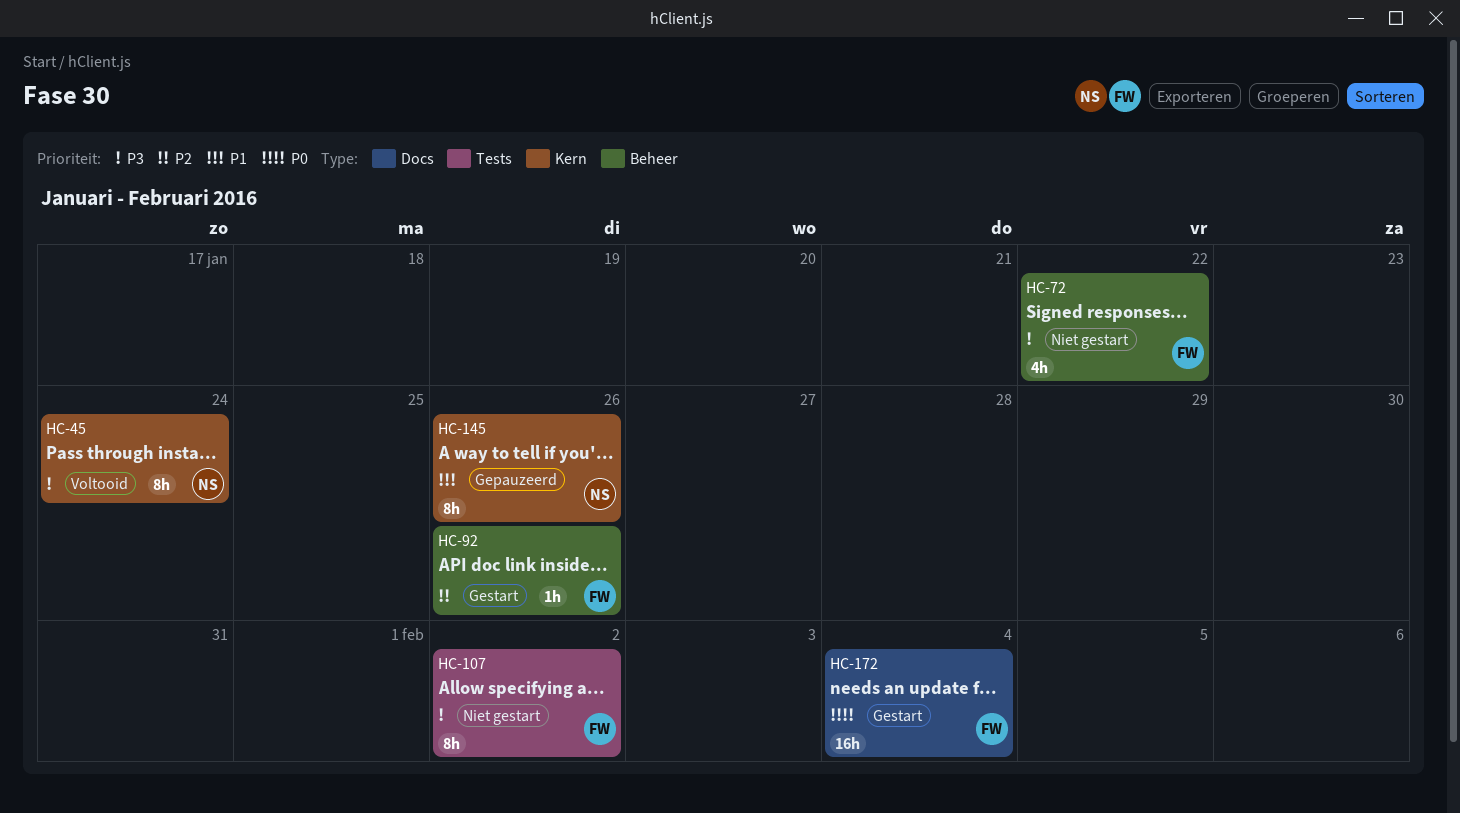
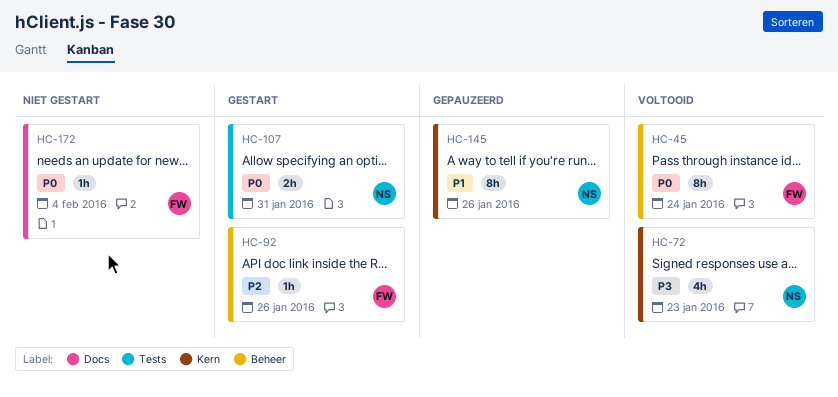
HC-45, owner: NS -> FW
HC-45, priority: P3 -> P0
HC-45, label: Kern -> Beheer
HC-72, status: Niet gestart -> Voltooid
HC-72, owner: FW -> NS
HC-72, label: Beheer -> Kern
HC-72, due: Jan 22 -> Jan 23
HC-107, status: Niet gestart -> Gestart
HC-107, owner: FW -> NS
HC-107, priority: P3 -> P0
HC-107, estimate: 8h -> 2h
HC-107, due: Feb 2 -> Jan 31
HC-172, status: Gestart -> Niet gestart
HC-172, estimate: 16h -> 1h

